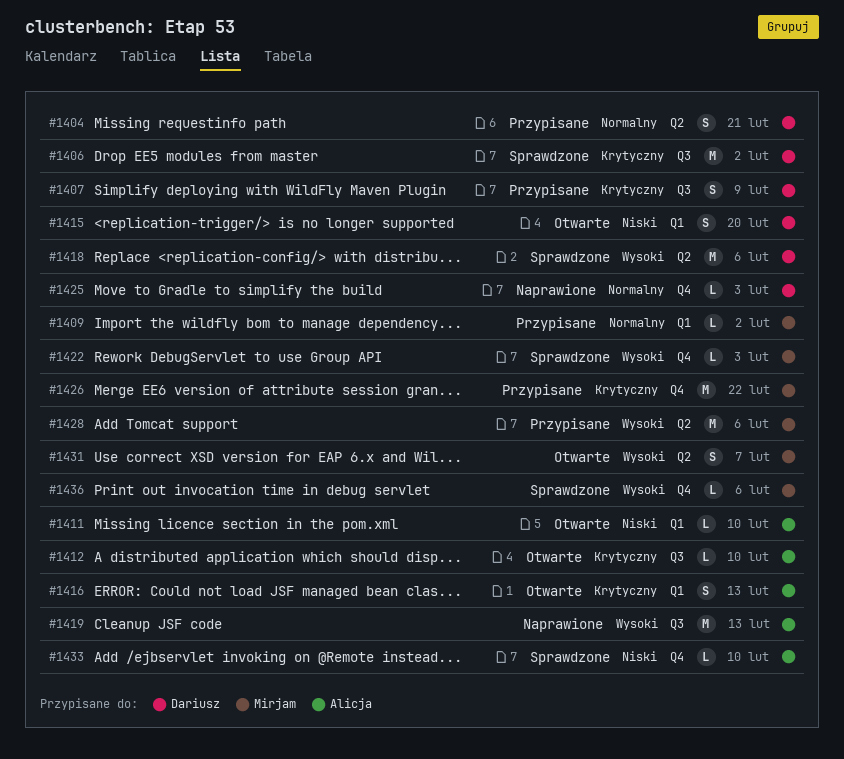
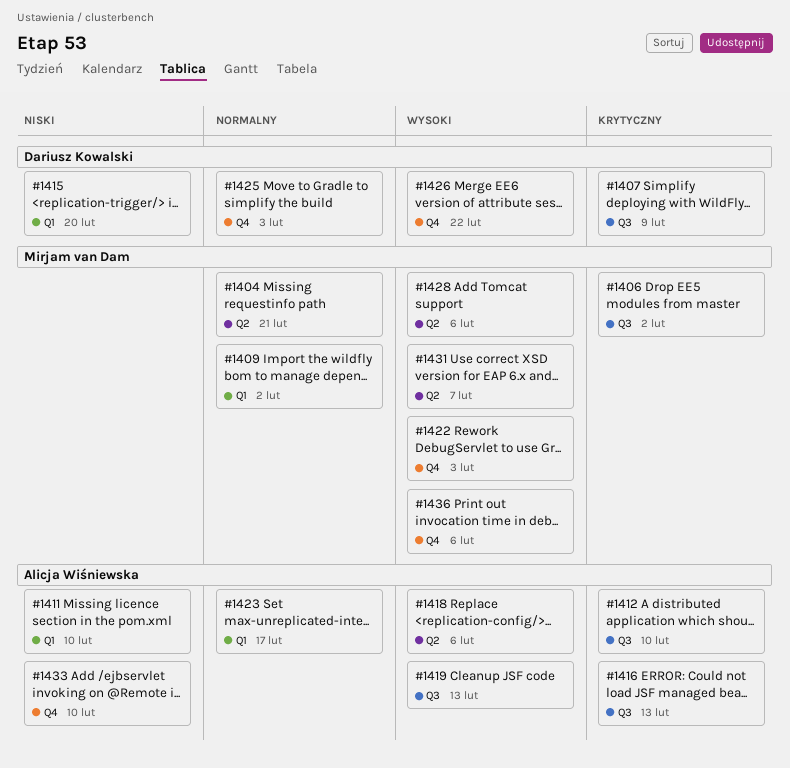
#1404, owner: Dariusz Kowalski -> Mirjam van Dam
#1406, owner: Dariusz Kowalski -> Mirjam van Dam
#1416, label: Q1 -> Q3
#1418, owner: Dariusz Kowalski -> Alicja Wiśniewska
#1423: none -> present
#1426, owner: Mirjam van Dam -> Dariusz Kowalski
#1426, priority: Krytyczny -> Wysoki

